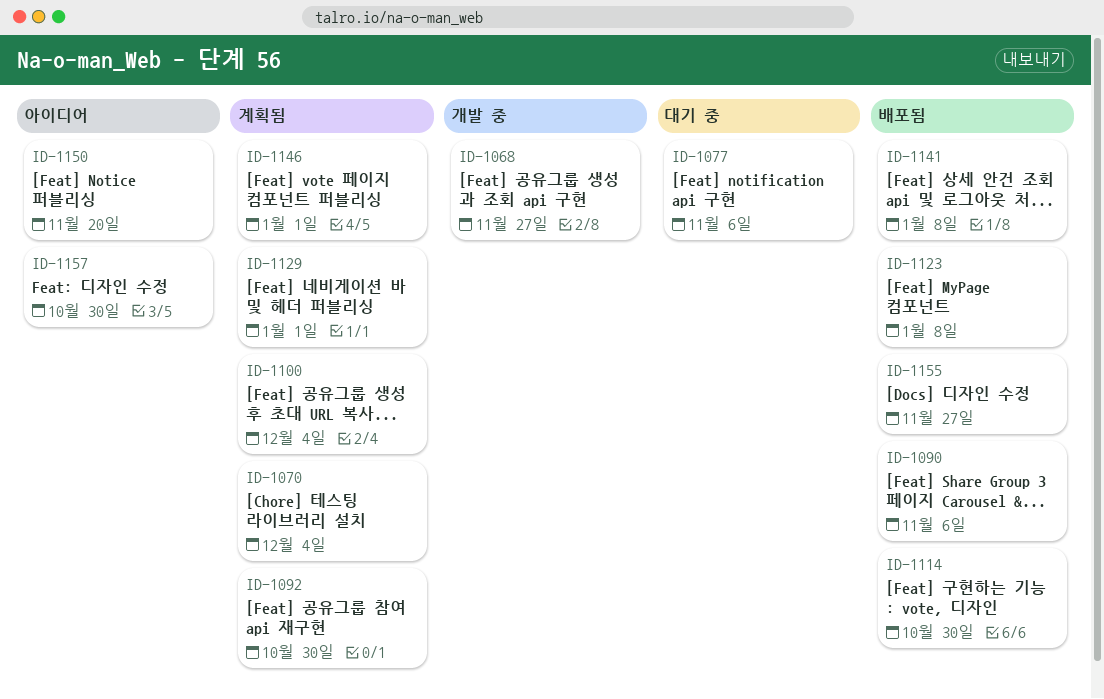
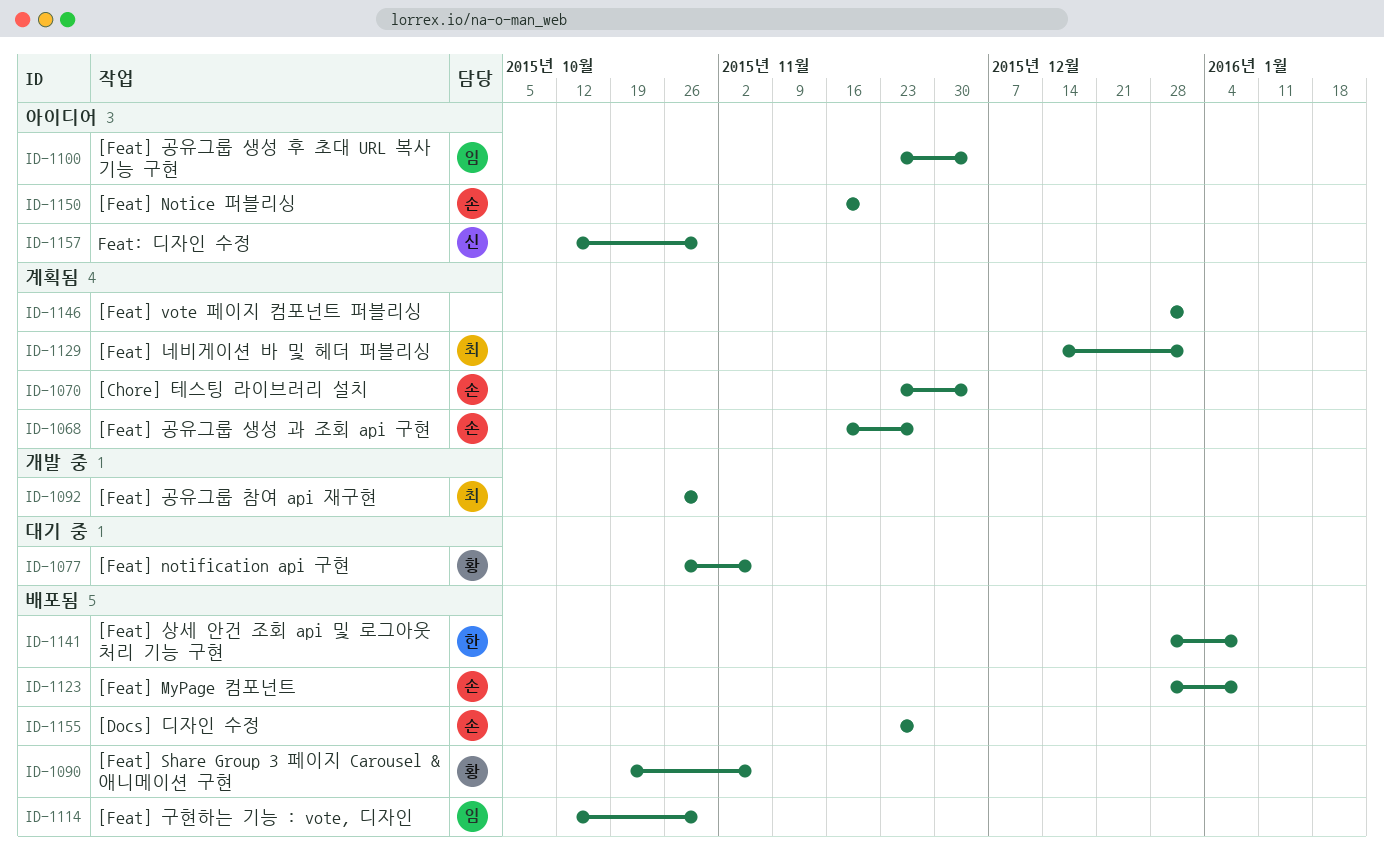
ID-1068, status: 개발 중 -> 계획됨
ID-1092, status: 계획됨 -> 개발 중
ID-1100, status: 계획됨 -> 아이디어

